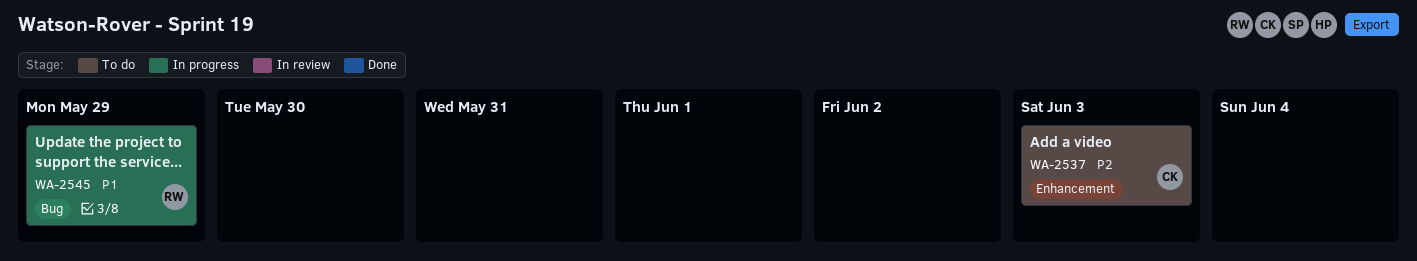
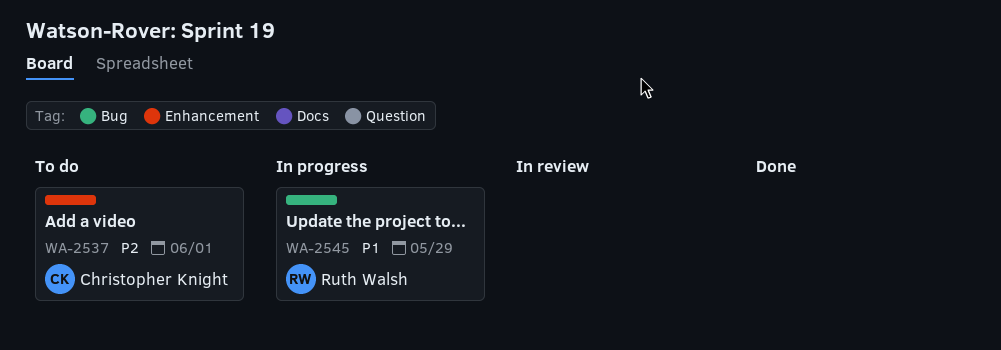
WA-2537, due: Jun 3 -> Jun 1

